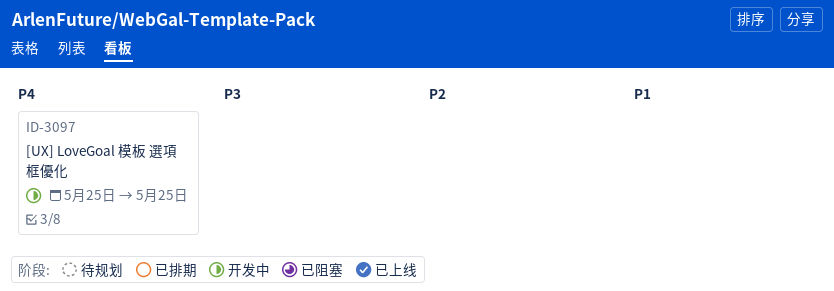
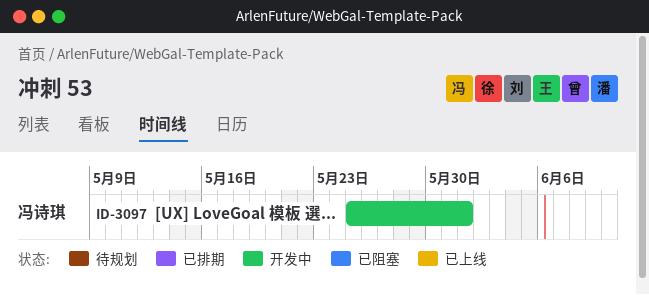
ID-3097, due: May 25 -> Jun 1

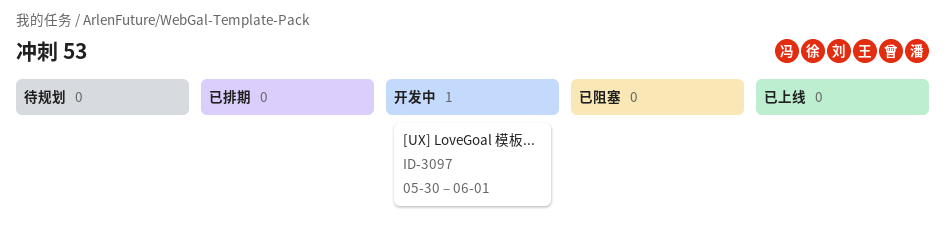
ID-3097, start: May 25 -> May 30

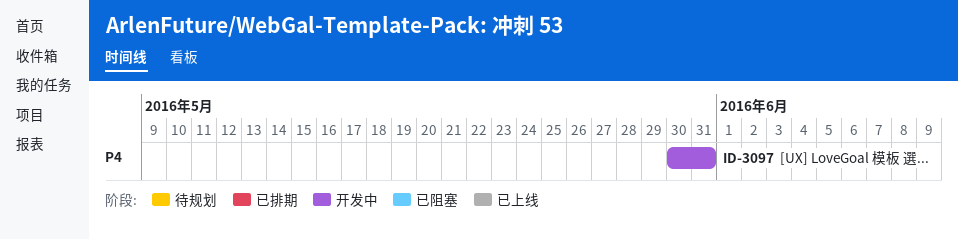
ID-3097, due: Jun 1 -> May 31

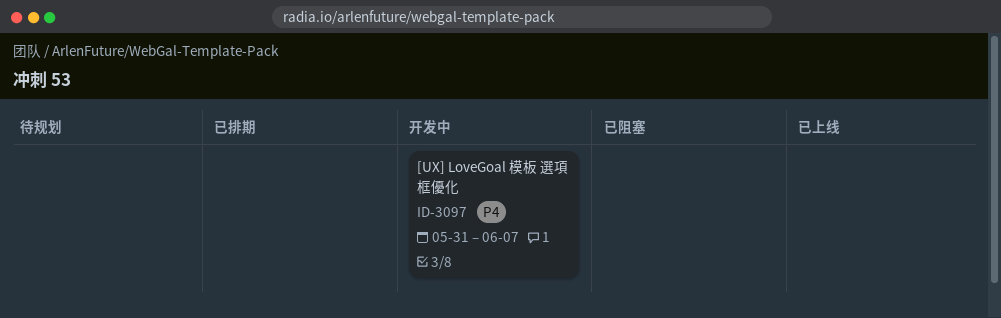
ID-3097, start: May 30 -> May 31
ID-3097, due: May 31 -> Jun 7

